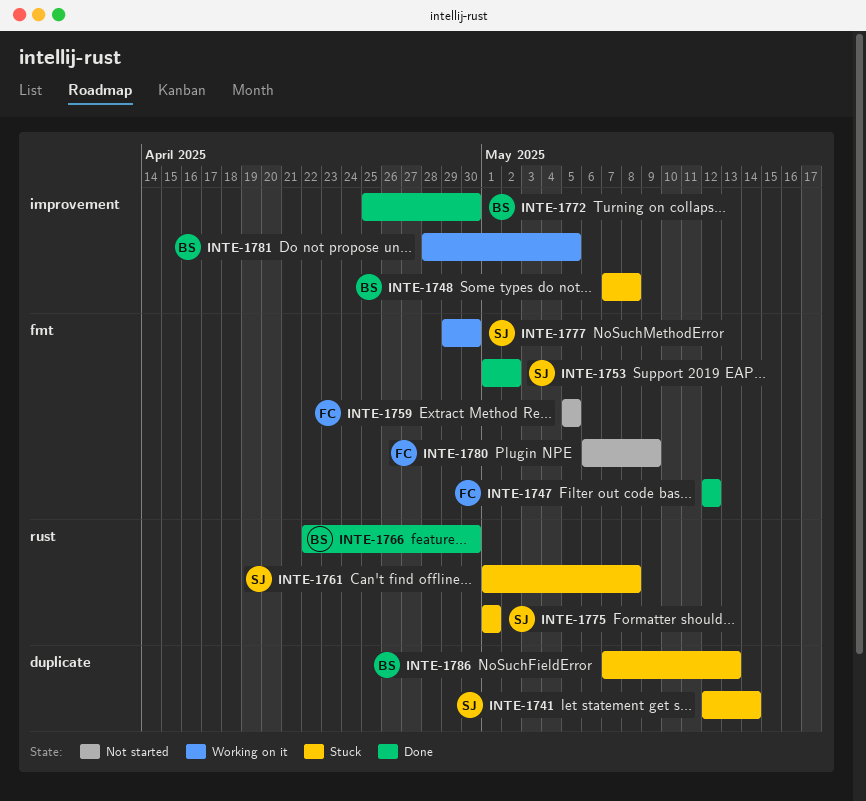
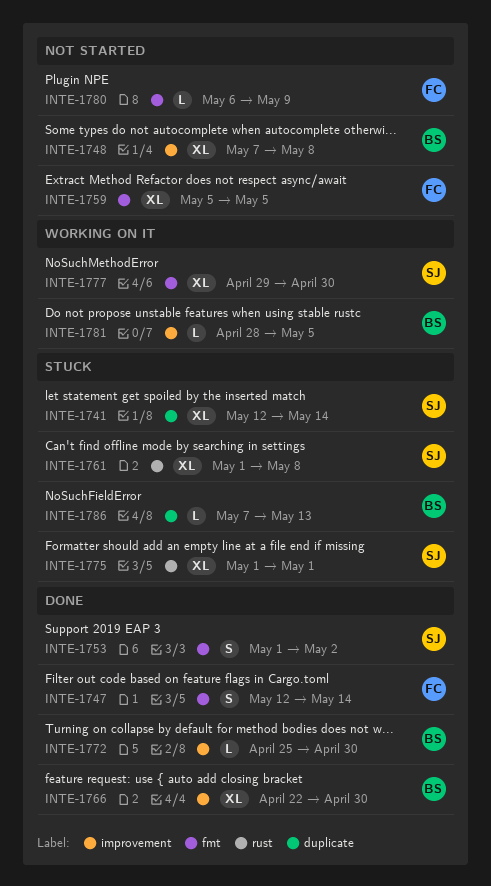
INTE-1747, due: May 12 -> May 14
INTE-1748, status: Stuck -> Not started
INTE-1766, label: rust -> improvement

